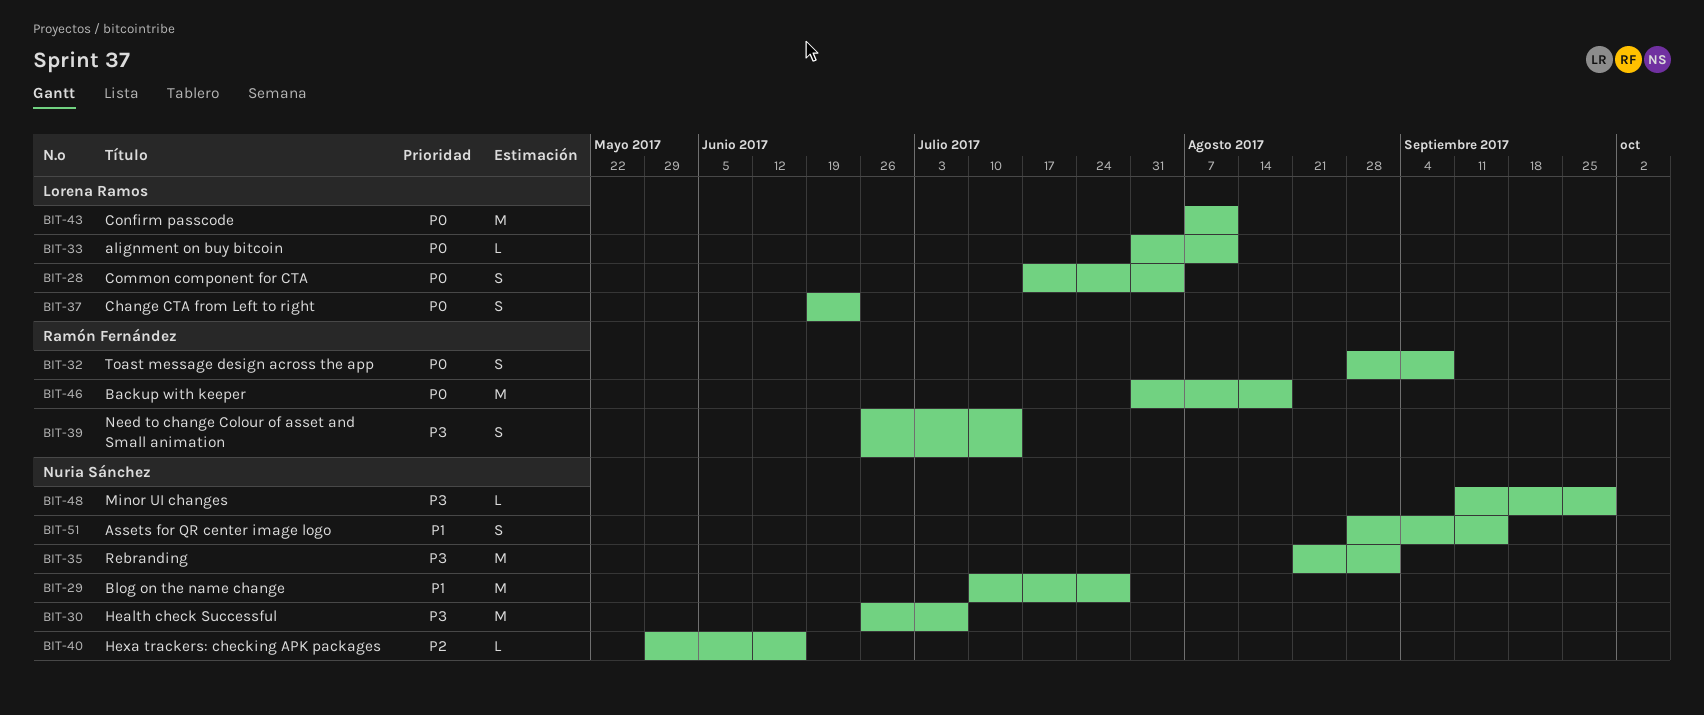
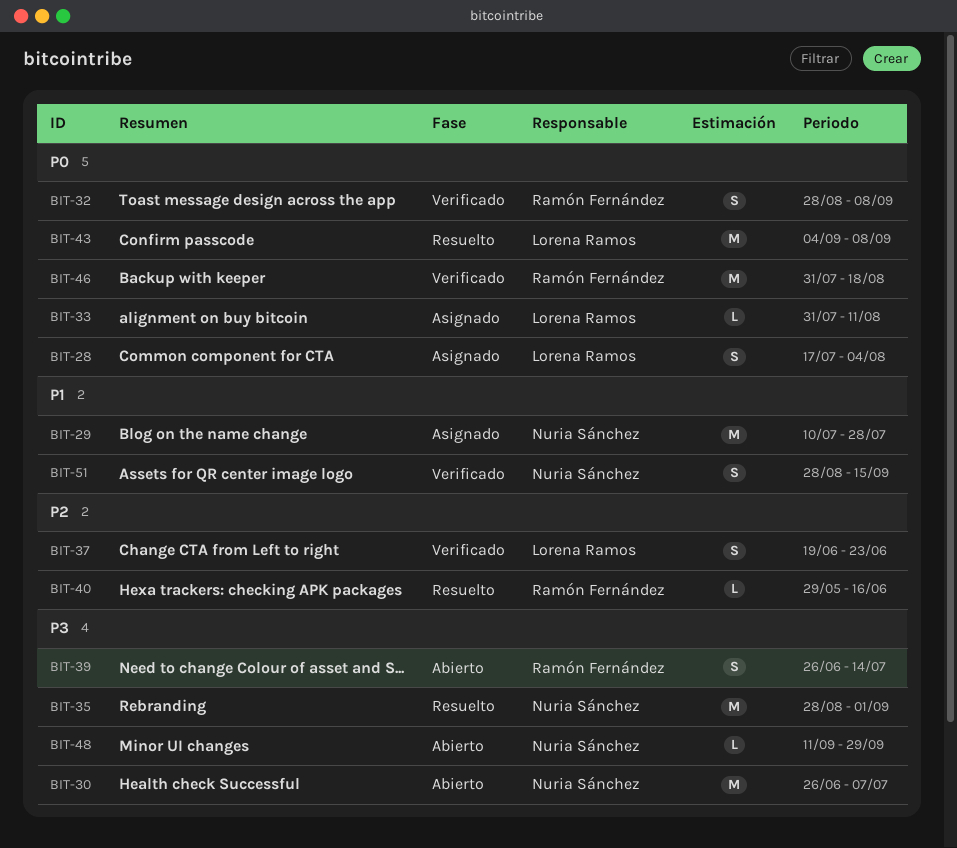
BIT-35, start: Aug 21 -> Aug 28
BIT-37, priority: P0 -> P2
BIT-40, owner: Nuria Sánchez -> Ramón Fernández
BIT-43, start: Aug 7 -> Sep 4
BIT-43, due: Aug 11 -> Sep 8

